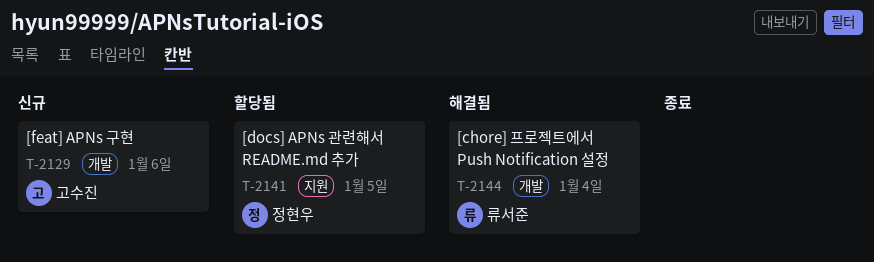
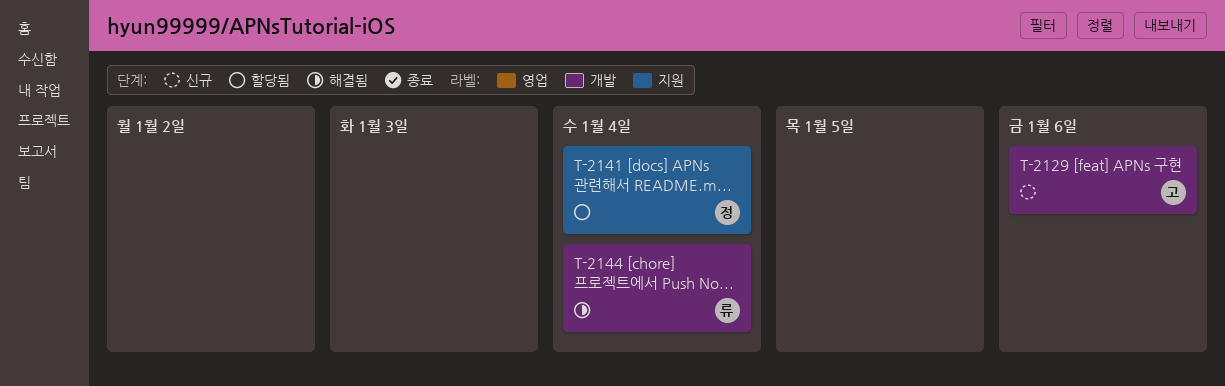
T-2141, due: Jan 5 -> Jan 4

